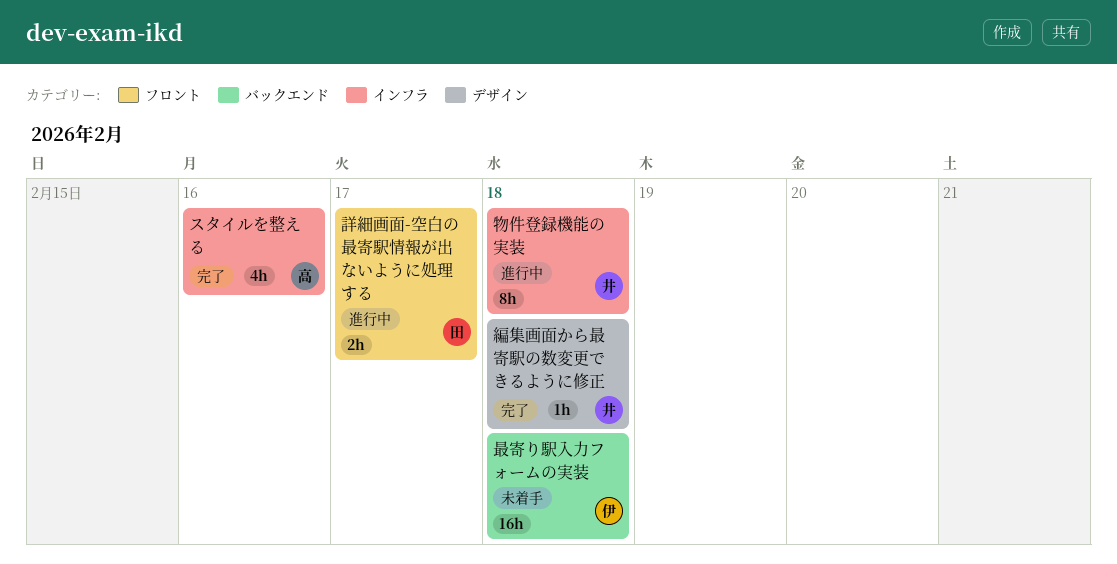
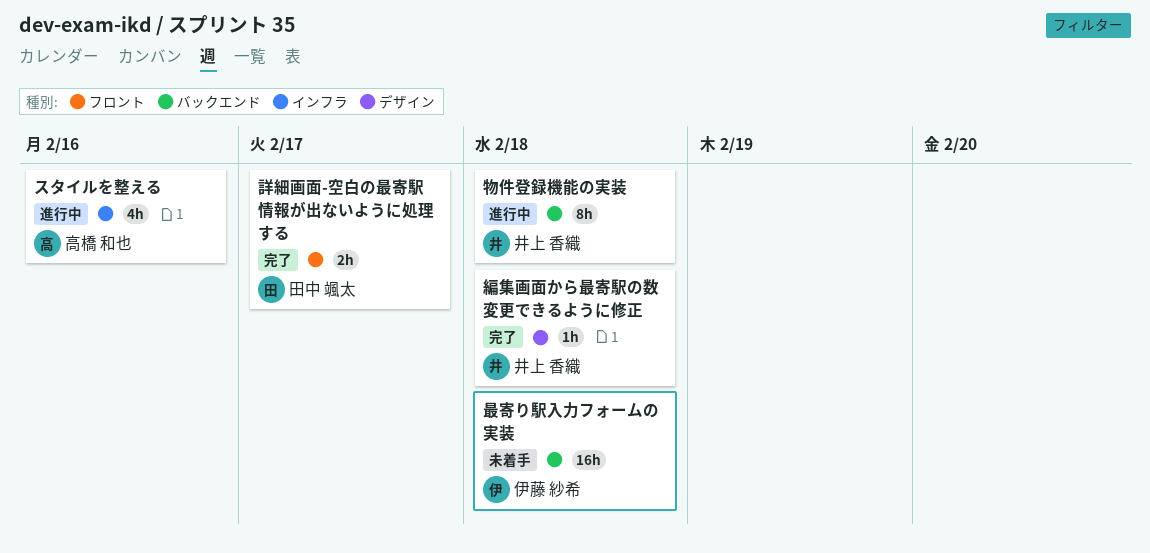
スタイルを整える, status: 完了 -> 進行中
物件登録機能の実装, label: インフラ -> バックエンド
詳細画面-空白の最寄駅情報が出ないように処理する, status: 進行中 -> 完了

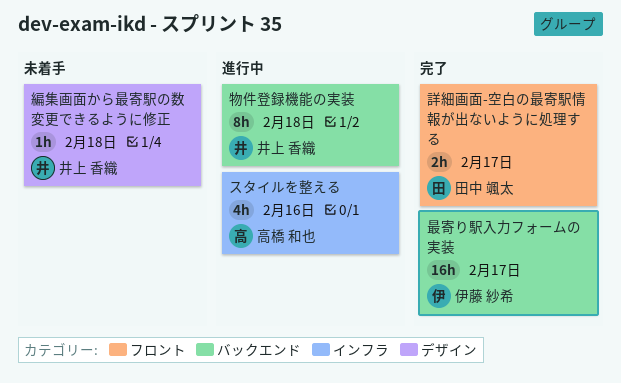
最寄り駅入力フォームの実装, status: 未着手 -> 完了
最寄り駅入力フォームの実装, due: Feb 18 -> Feb 17
編集画面から最寄駅の数変更できるように修正, status: 完了 -> 未着手

